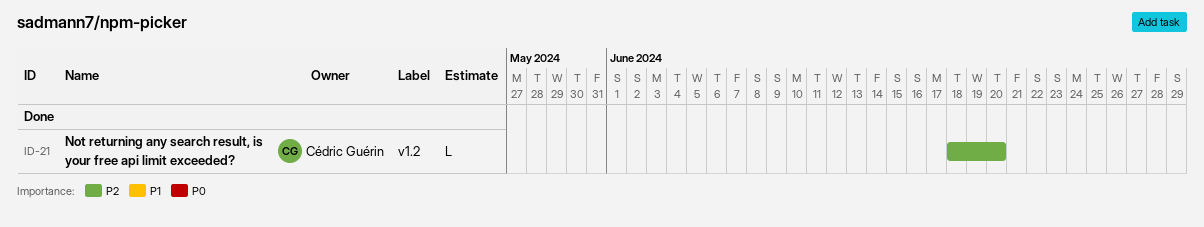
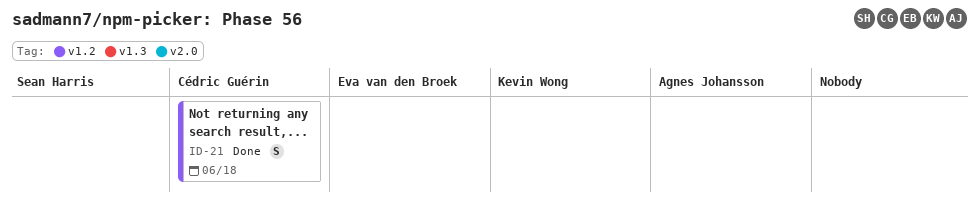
ID-21, estimate: L -> S
ID-21, due: Jun 20 -> Jun 18

